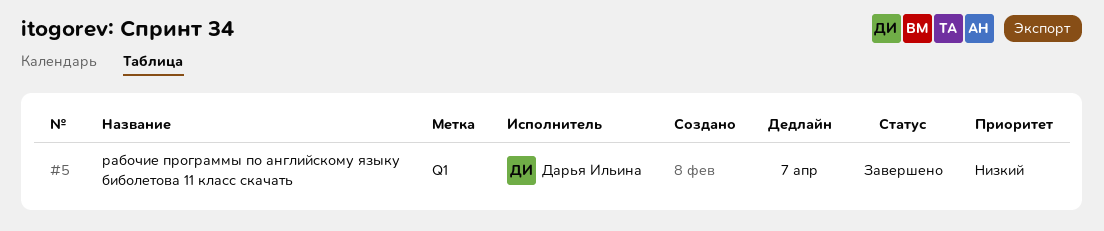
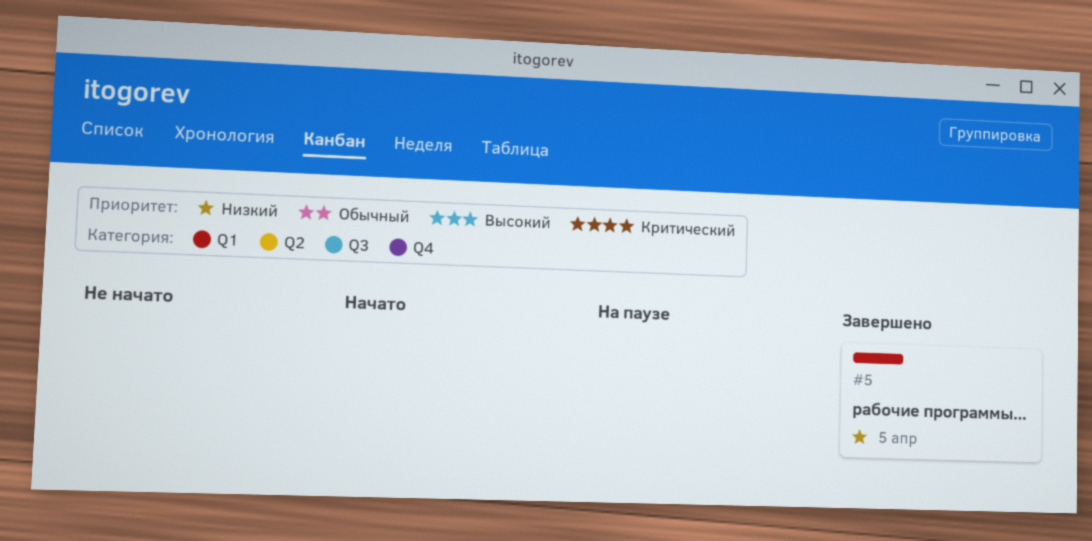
#5, due: Apr 7 -> Apr 5

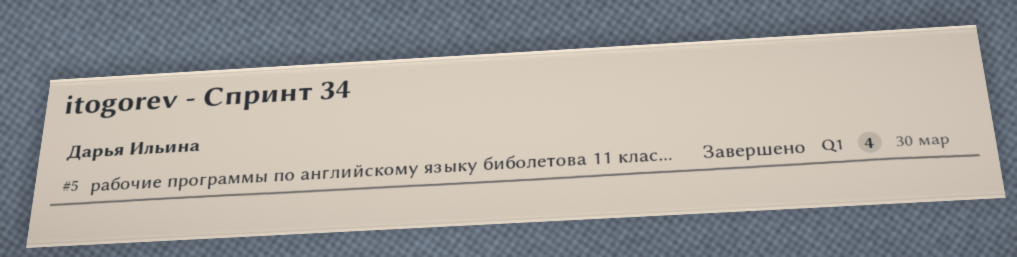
#5, due: Apr 5 -> Mar 30

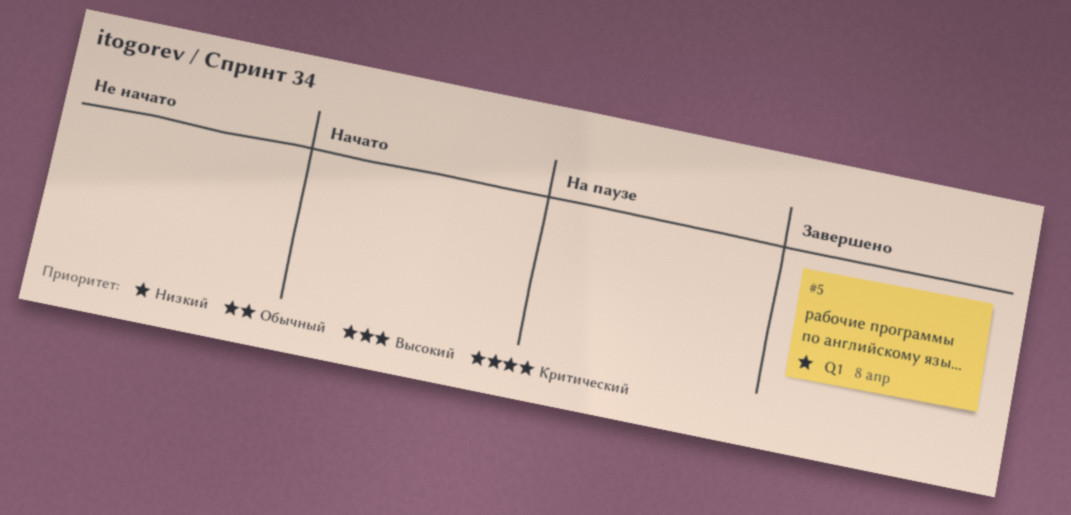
#5, due: Mar 30 -> Apr 8

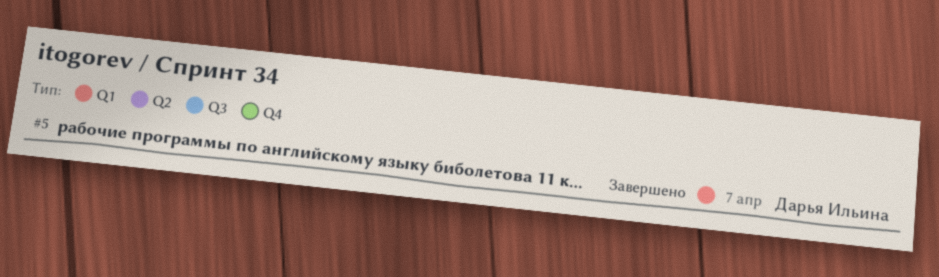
#5, due: Apr 8 -> Apr 7

